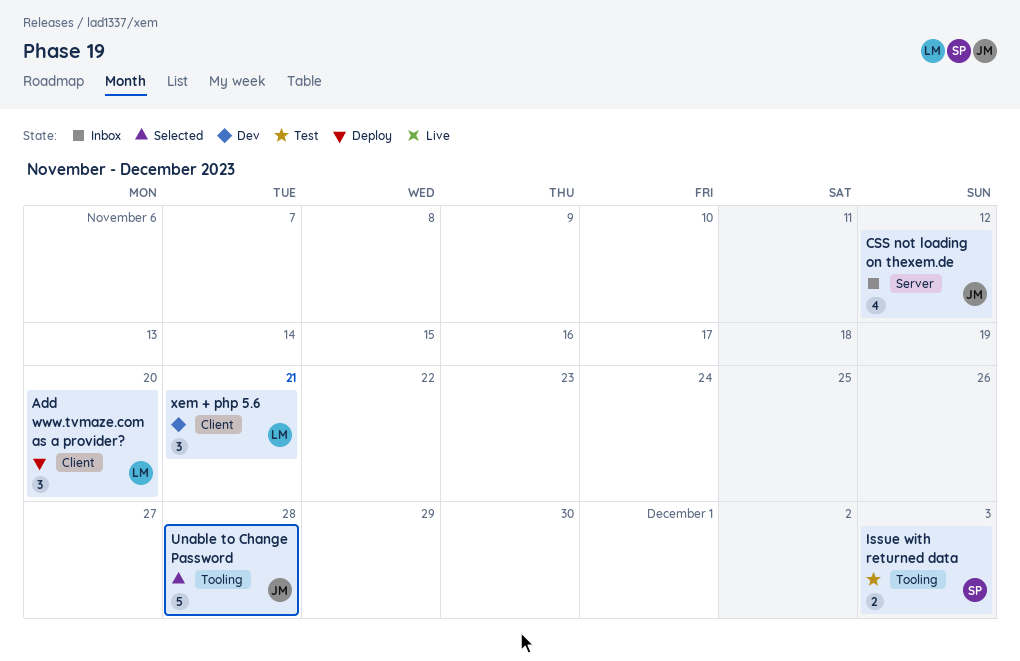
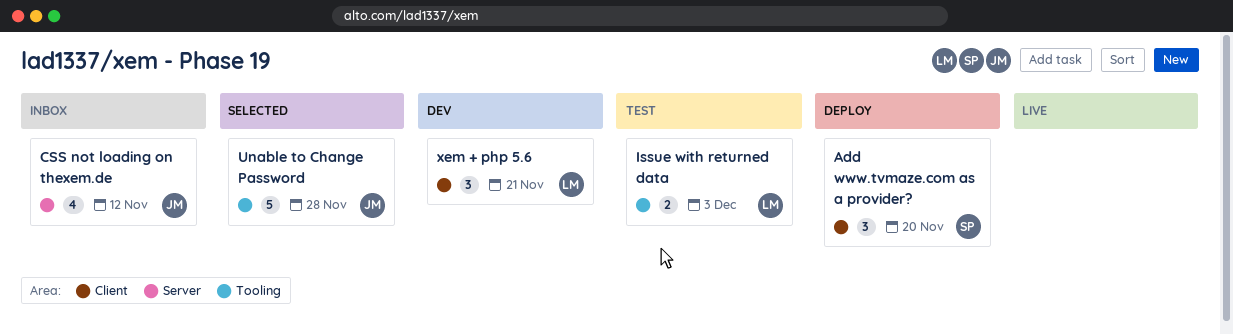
Add www.tvmaze.com as a provider?, owner: LM -> SP
Issue with returned data, owner: SP -> LM

